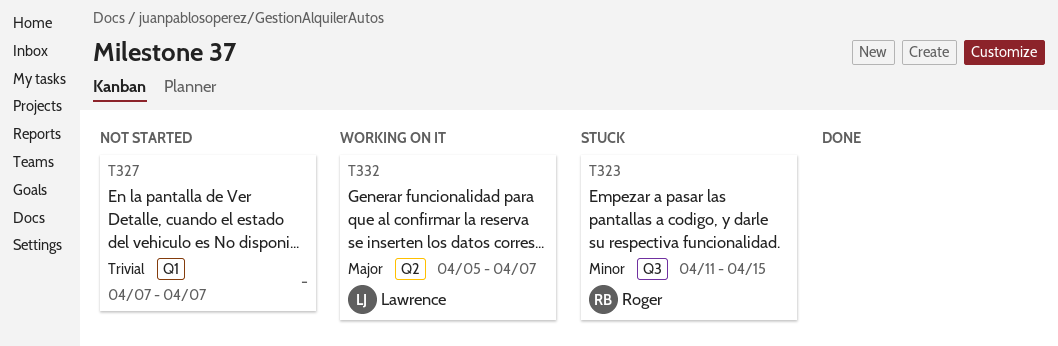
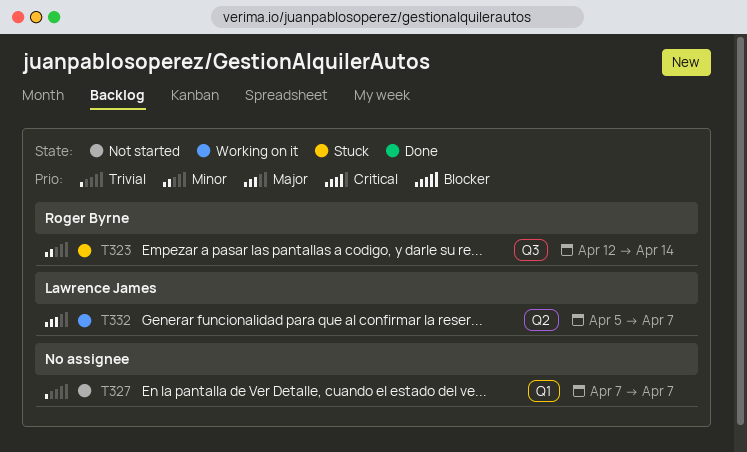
T323, start: Apr 11 -> Apr 12
T323, due: Apr 15 -> Apr 14

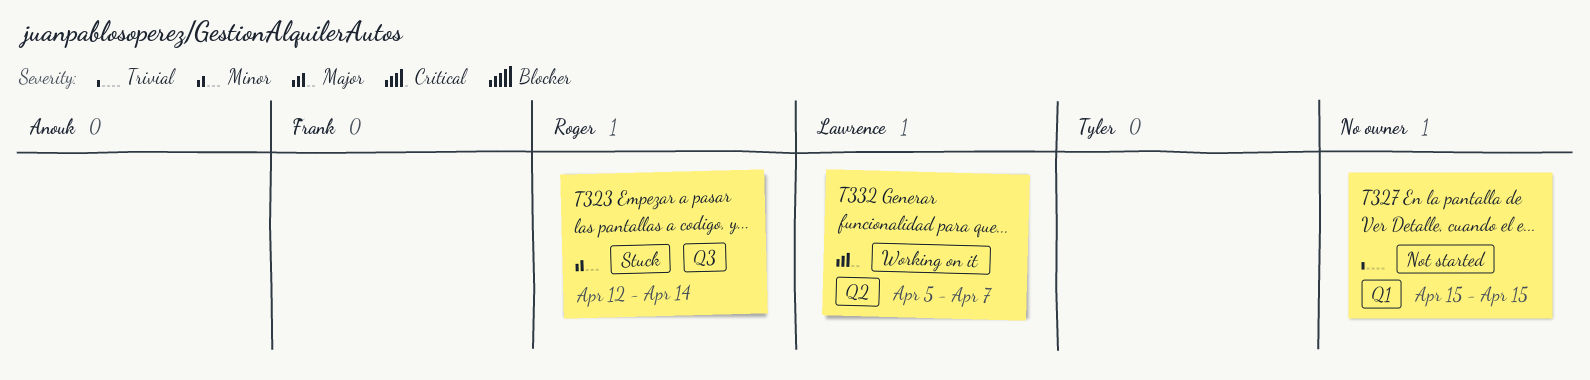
T327, start: Apr 7 -> Apr 15
T327, due: Apr 7 -> Apr 15

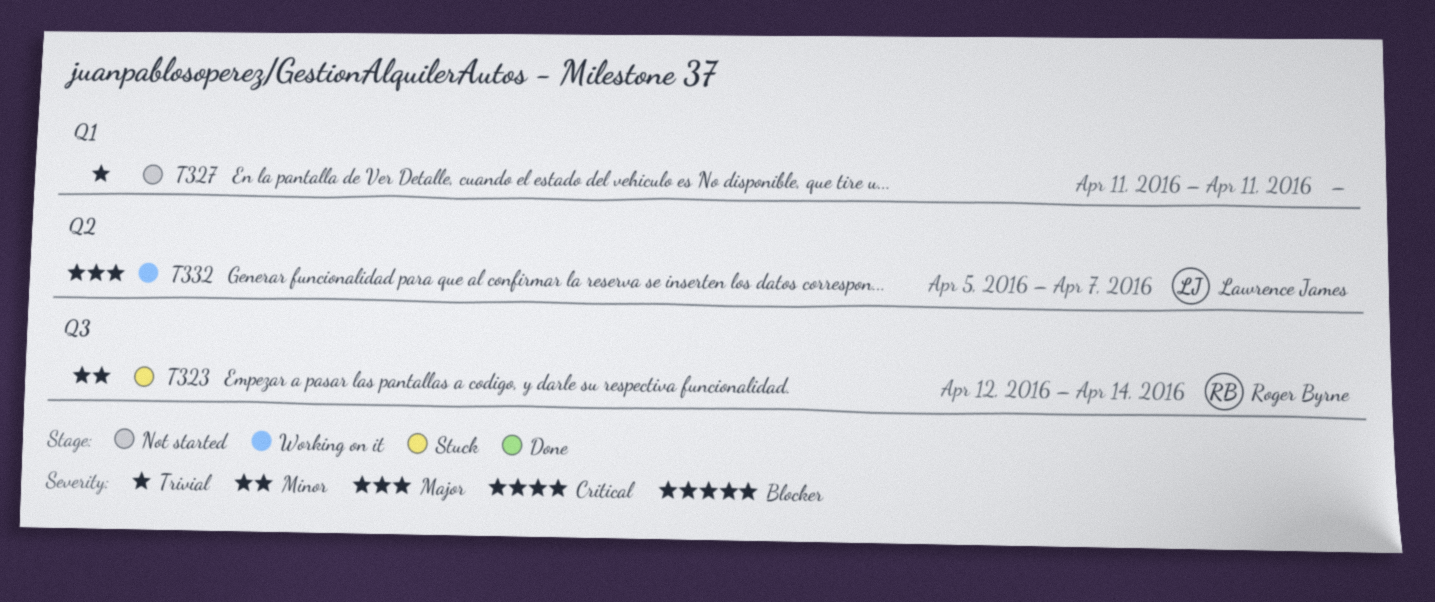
T327, start: Apr 15 -> Apr 11
T327, due: Apr 15 -> Apr 11

